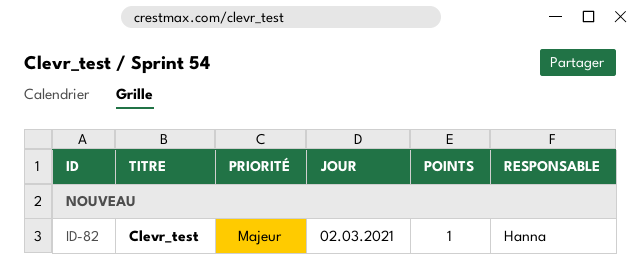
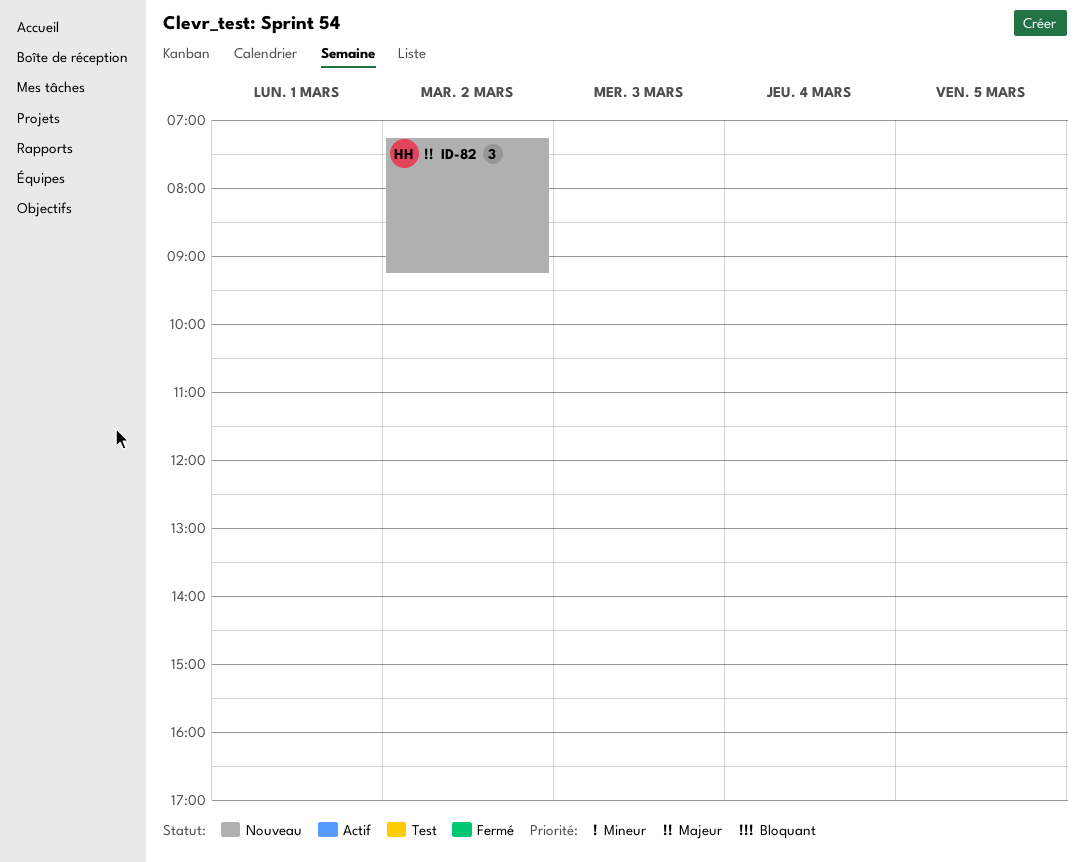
ID-82, estimate: 1 -> 3

